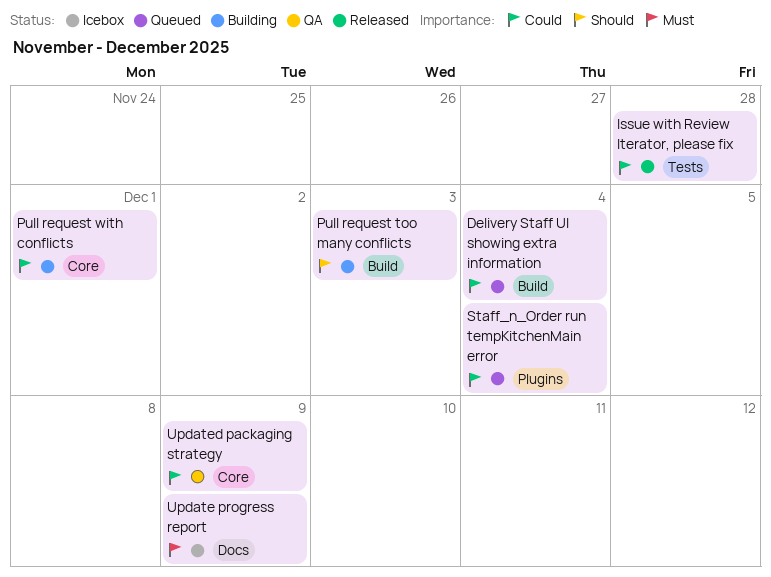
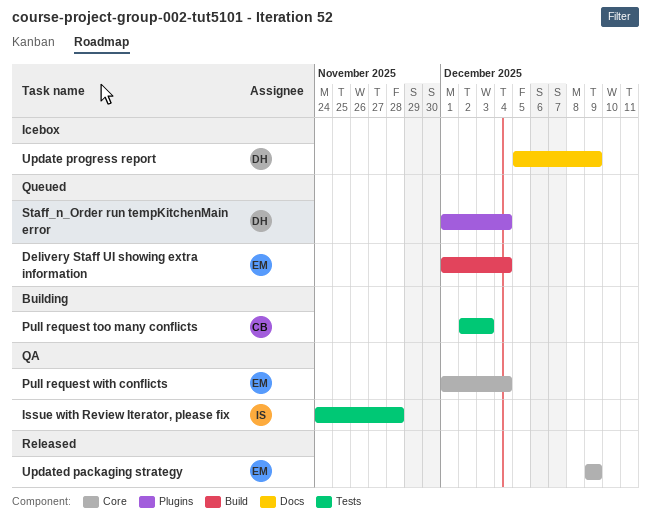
Issue with Review Iterator, please fix, status: Released -> QA
Pull request too many conflicts, label: Build -> Tests
Pull request with conflicts, status: Building -> QA
Pull request with conflicts, due: Dec 1 -> Dec 4
Updated packaging strategy, status: QA -> Released

